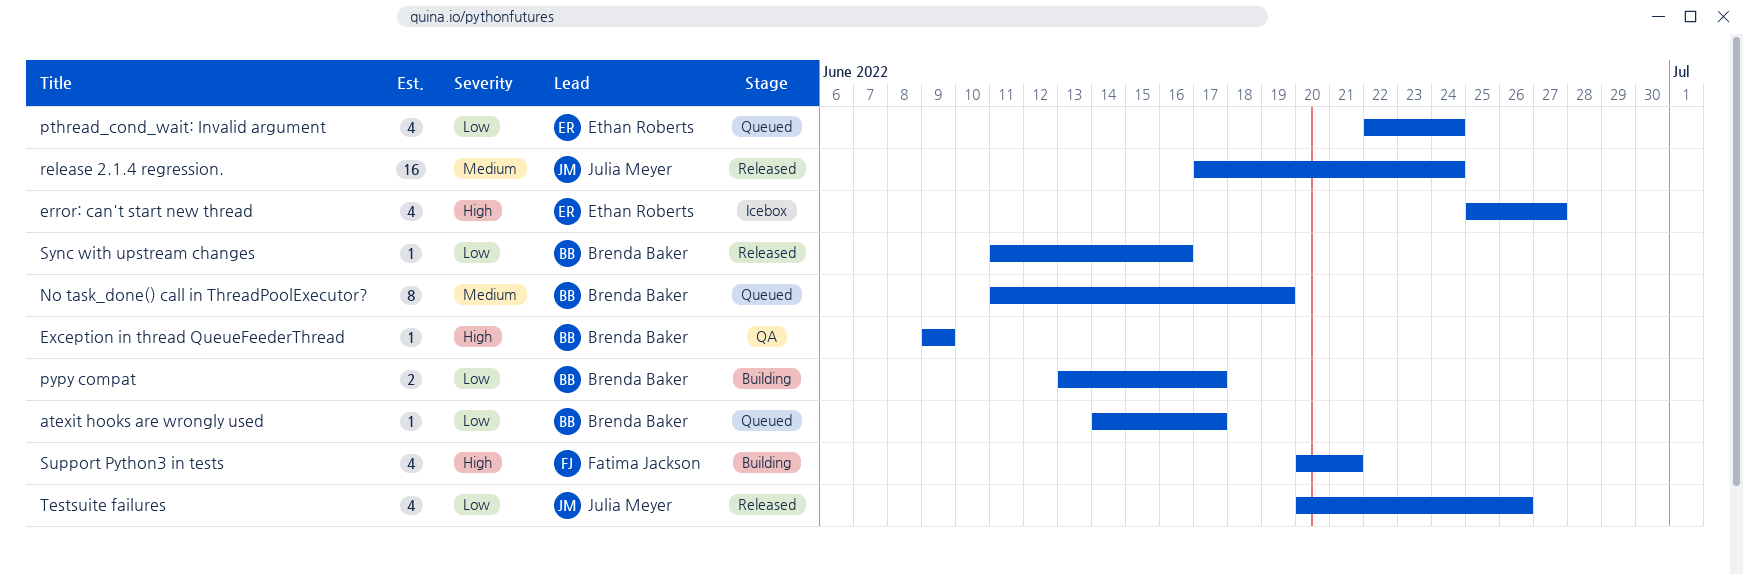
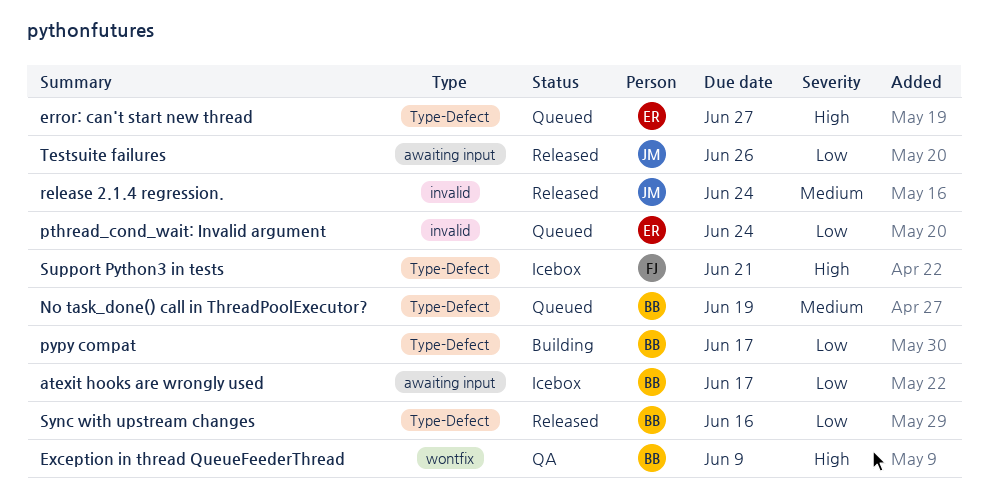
atexit hooks are wrongly used, status: Queued -> Icebox
error: can't start new thread, status: Icebox -> Queued
Support Python3 in tests, status: Building -> Icebox

